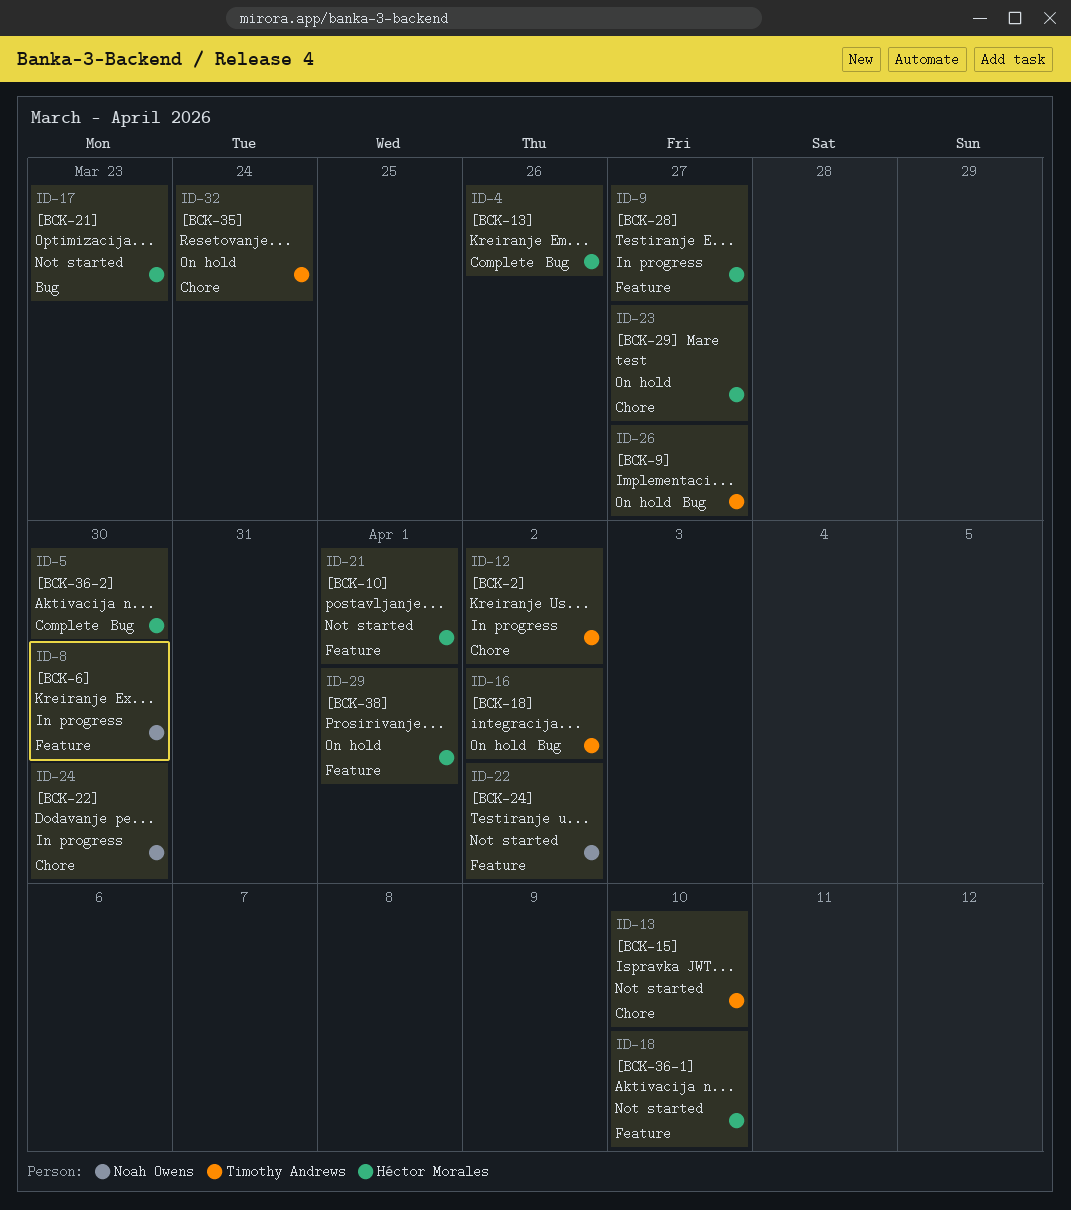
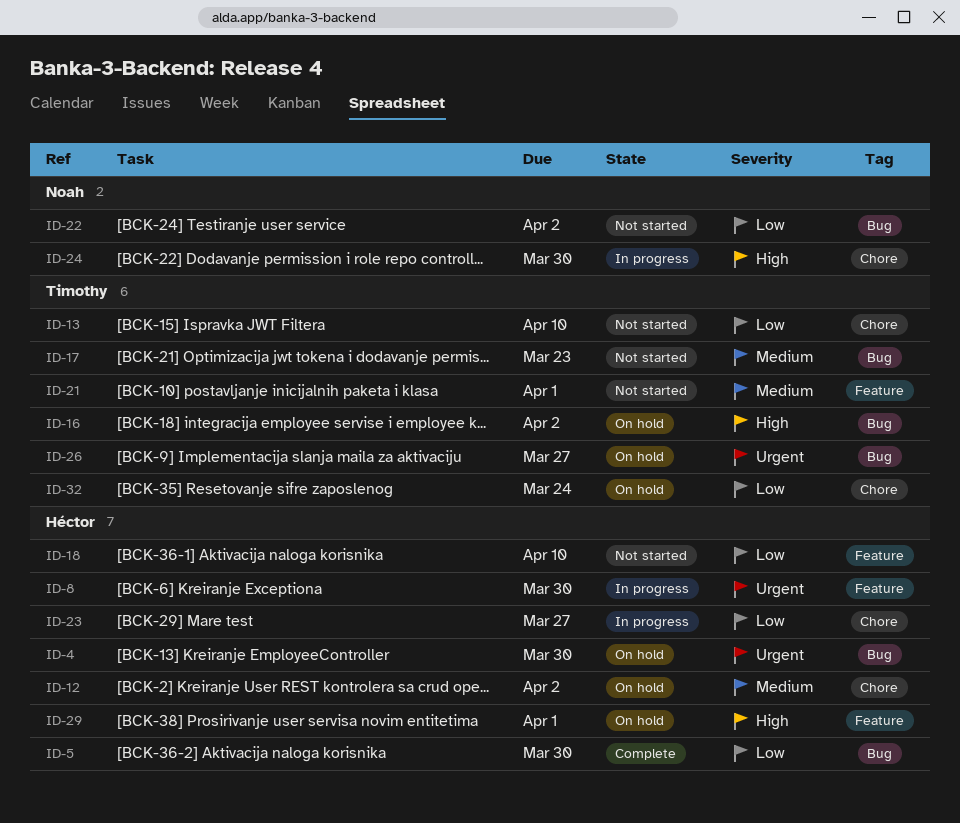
ID-4, status: Complete -> On hold
ID-4, due: Mar 26 -> Mar 30
ID-8, owner: Noah Owens -> Héctor Morales
ID-9: present -> none
ID-12, status: In progress -> On hold
ID-12, owner: Timothy Andrews -> Héctor Morales
ID-17, owner: Héctor Morales -> Timothy Andrews
ID-21, owner: Héctor Morales -> Timothy Andrews
ID-22, label: Feature -> Bug
ID-23, status: On hold -> In progress

